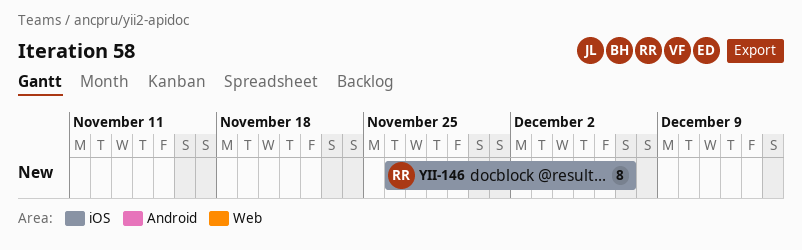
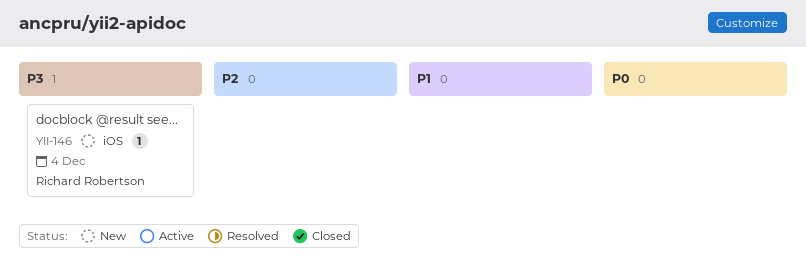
YII-146, estimate: 8 -> 1
YII-146, due: Dec 7 -> Dec 4

